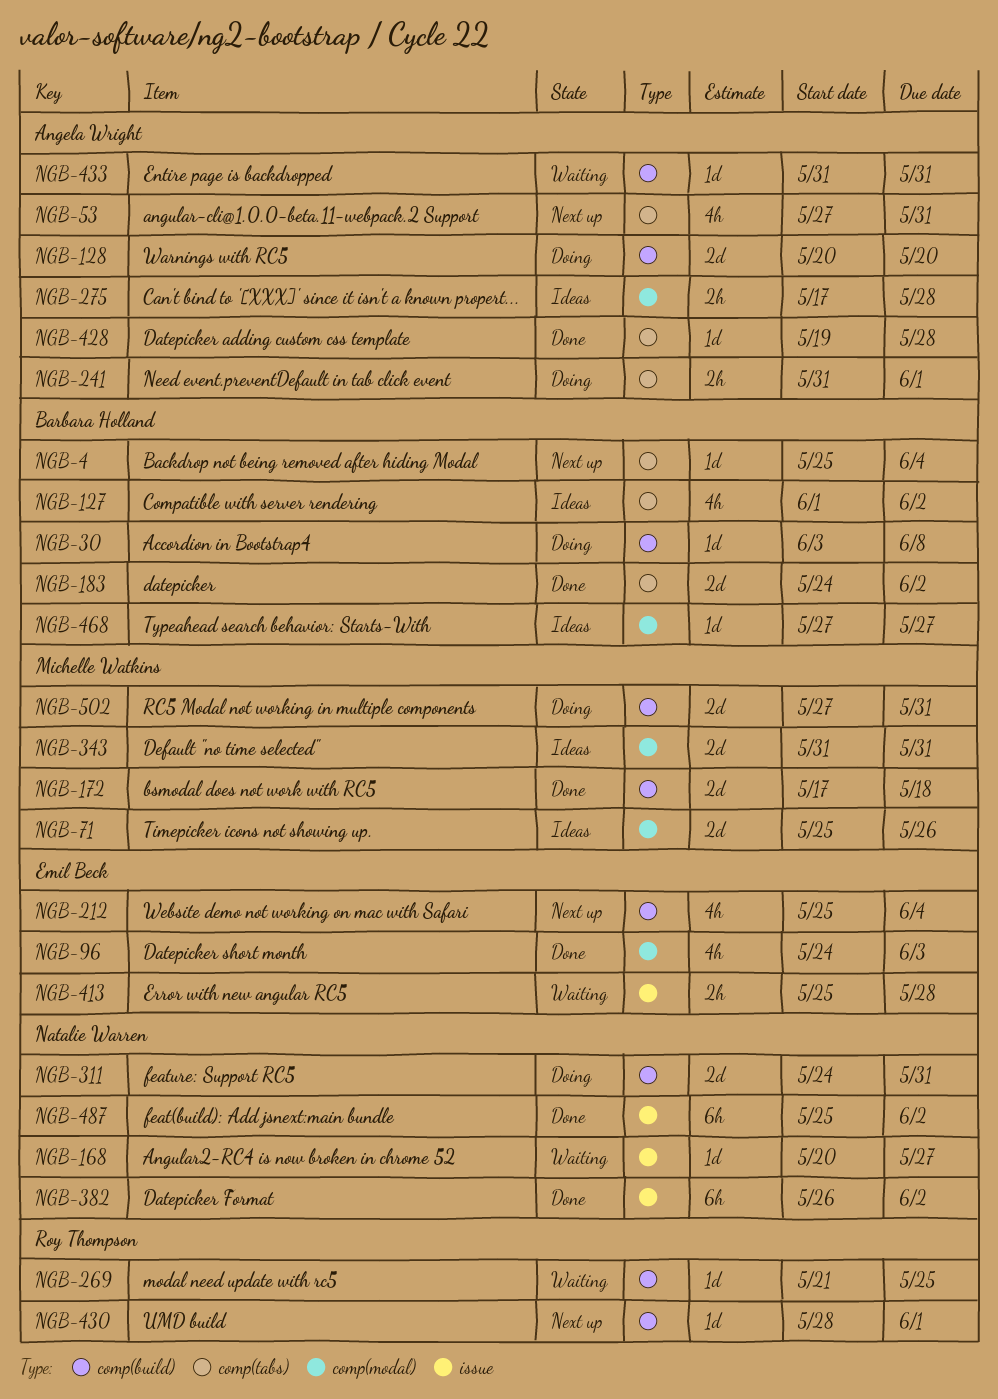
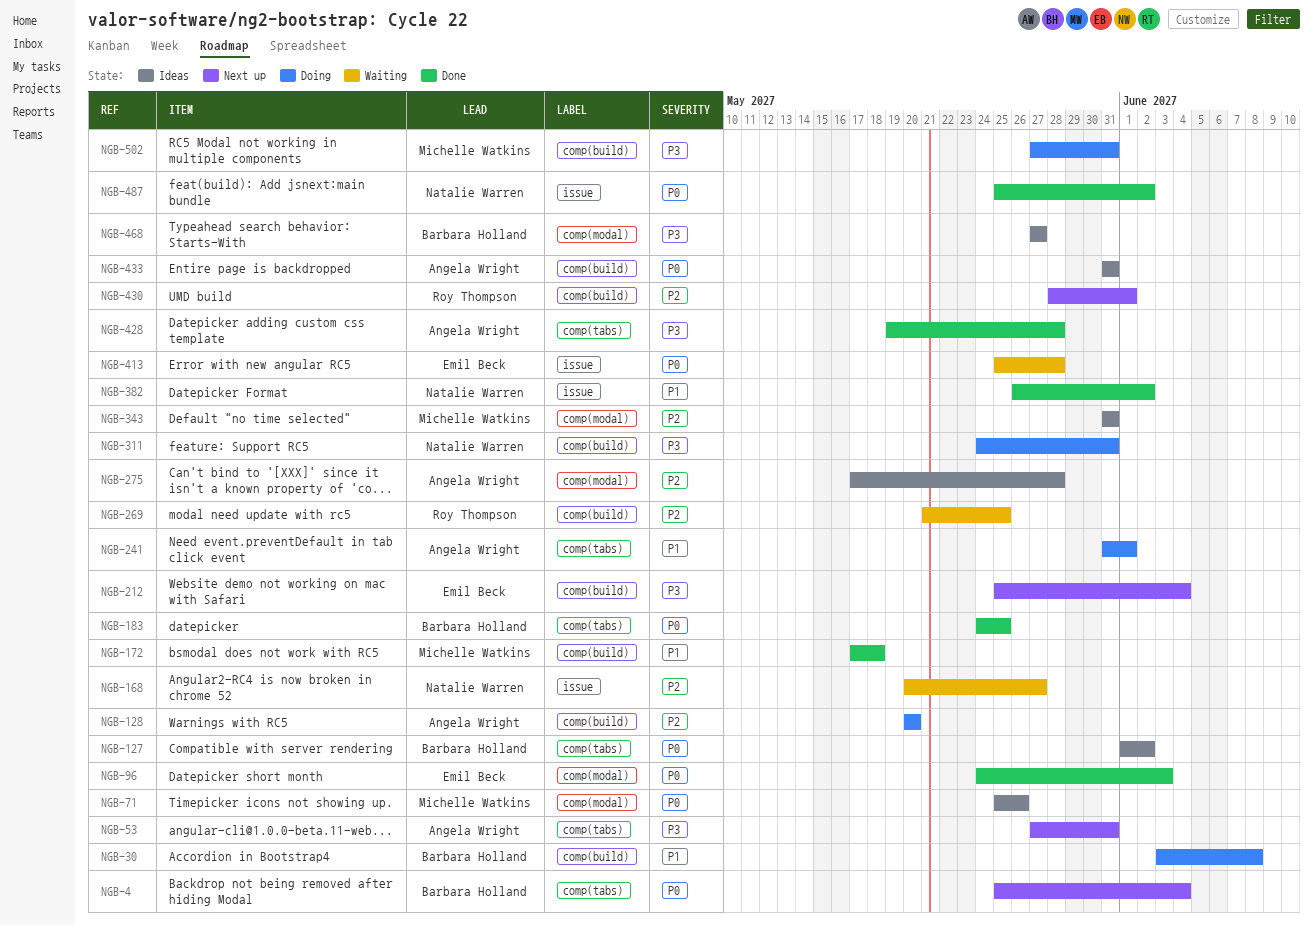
NGB-183, due: Jun 2 -> May 25
NGB-433, status: Waiting -> Ideas

